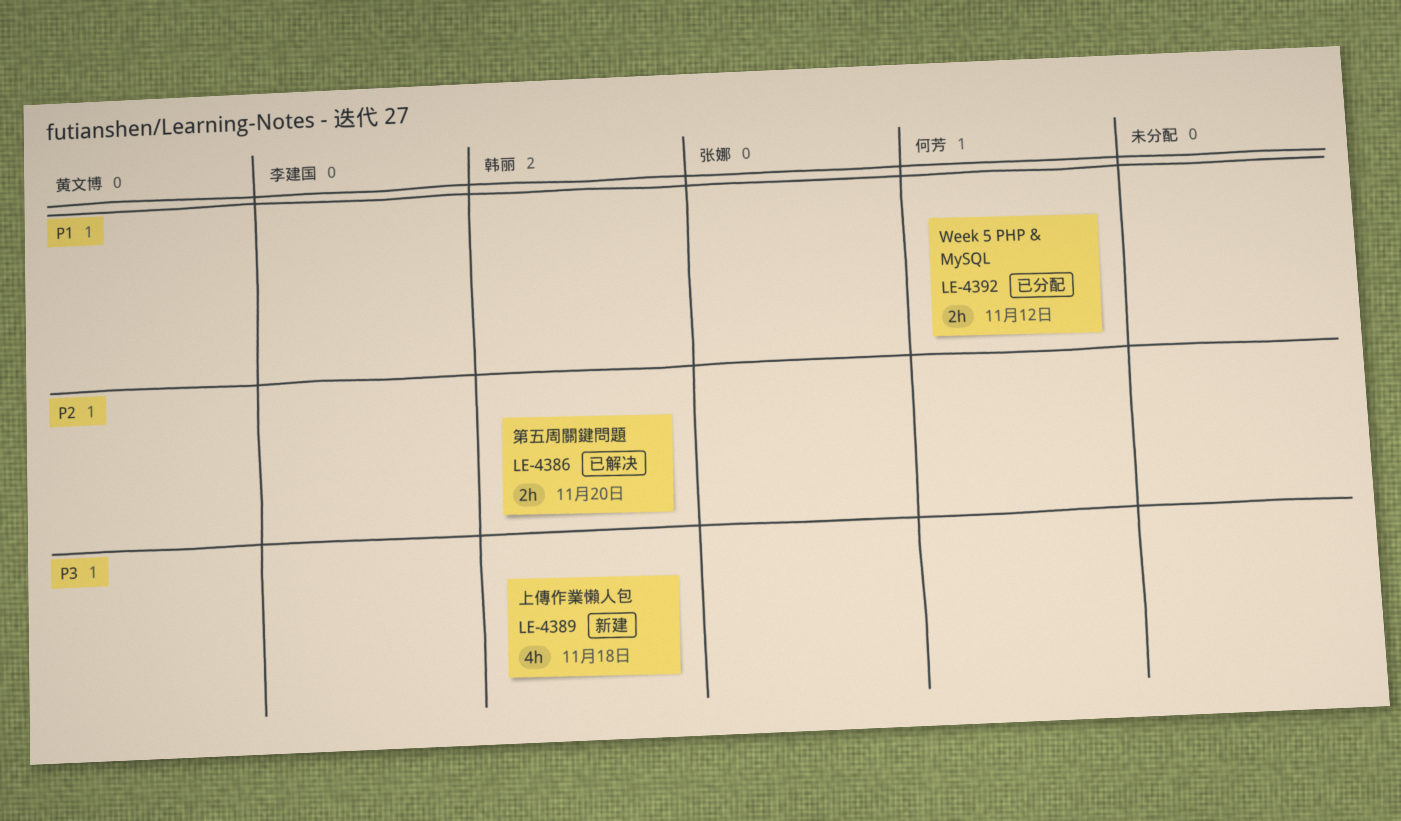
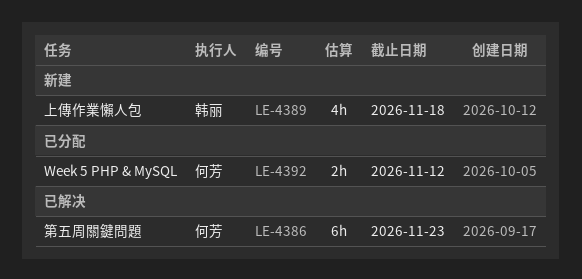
LE-4386, owner: 韩丽 -> 何芳
LE-4386, estimate: 2h -> 6h
LE-4386, due: Nov 20 -> Nov 23

